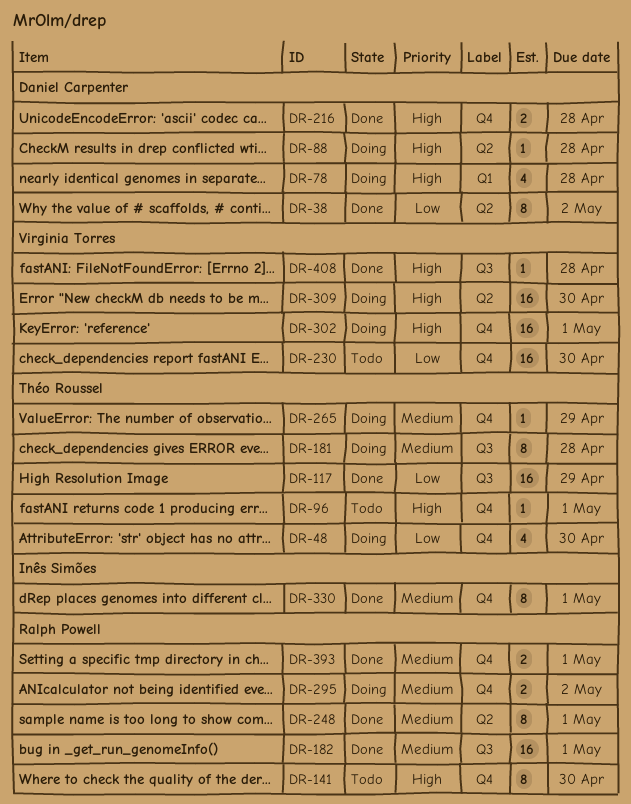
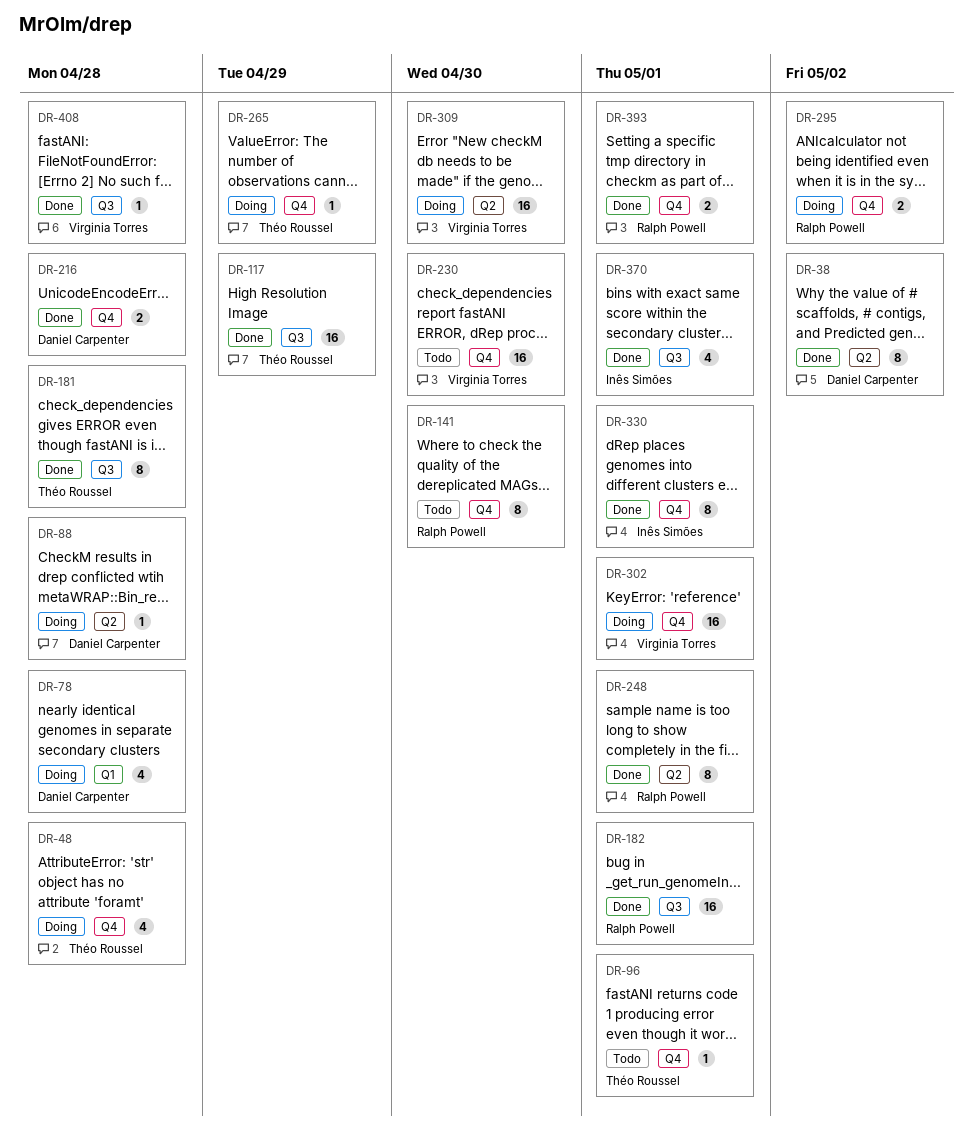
DR-48, due: Apr 30 -> Apr 28
DR-181, status: Doing -> Done
DR-370: none -> present

